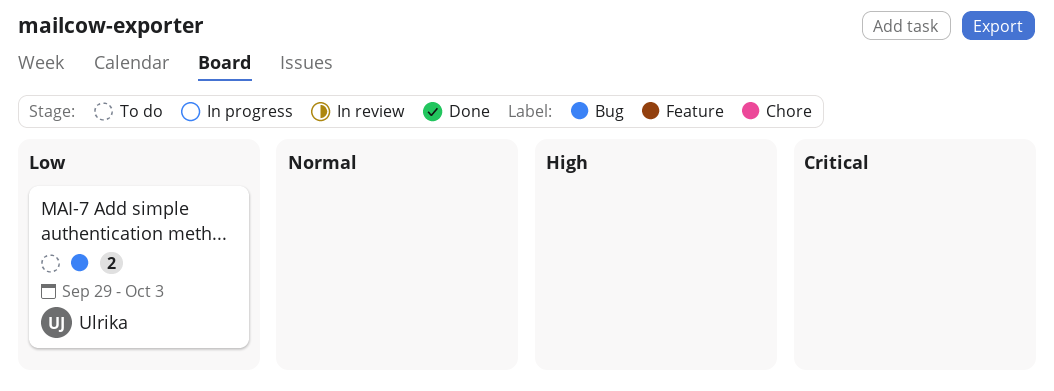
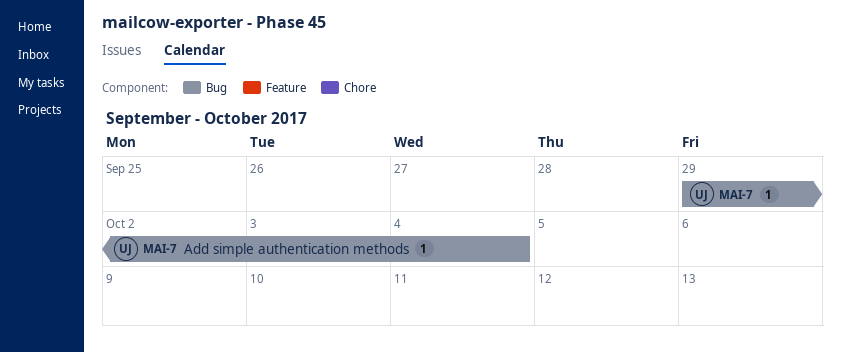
MAI-7, estimate: 2 -> 1
MAI-7, due: Oct 3 -> Oct 4

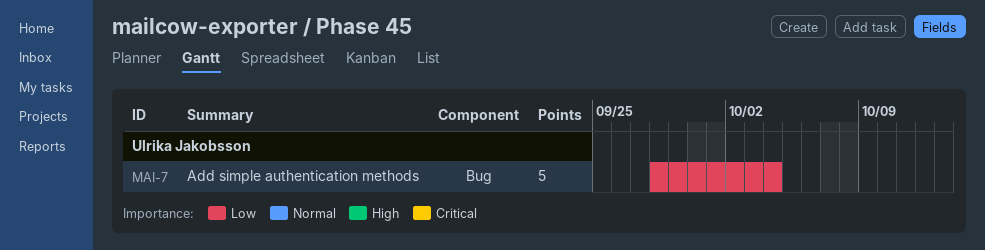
MAI-7, estimate: 1 -> 5
MAI-7, start: Sep 29 -> Sep 28

